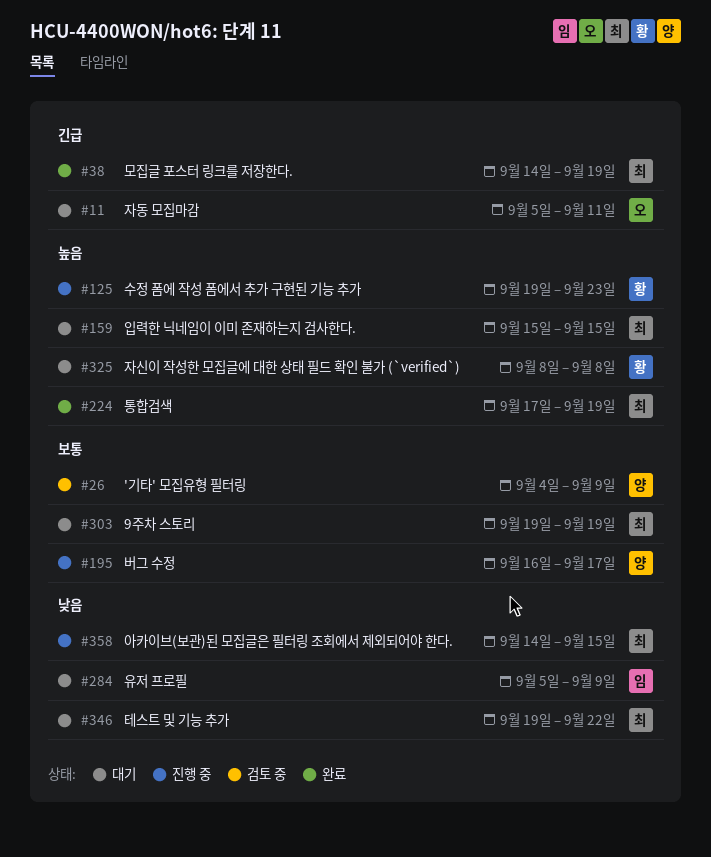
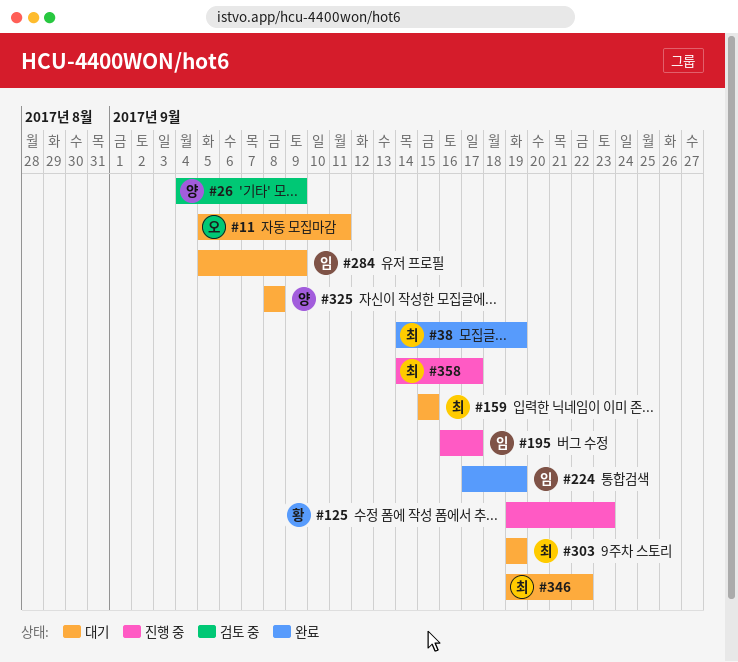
#195, owner: 양 -> 임
#224, owner: 최 -> 임
#325, owner: 황 -> 양
#358, due: Sep 15 -> Sep 17

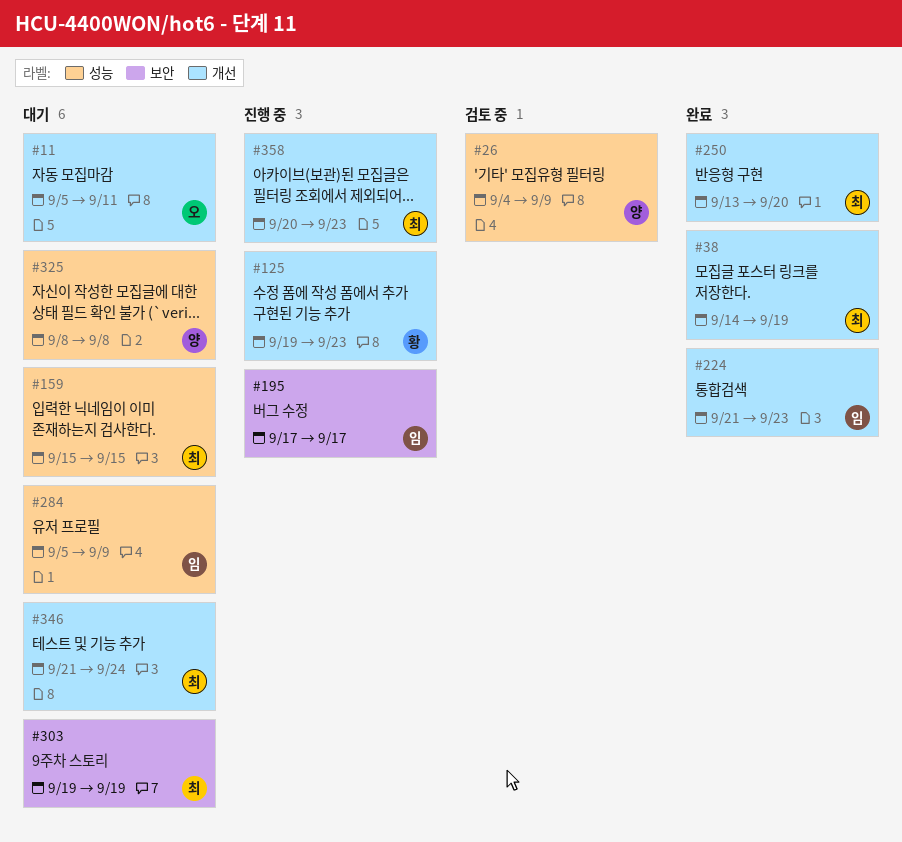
#195, start: Sep 16 -> Sep 17
#224, start: Sep 17 -> Sep 21
#224, due: Sep 19 -> Sep 23
#250: none -> present
#346, start: Sep 19 -> Sep 21
#346, due: Sep 22 -> Sep 24
#358, start: Sep 14 -> Sep 20
#358, due: Sep 17 -> Sep 23

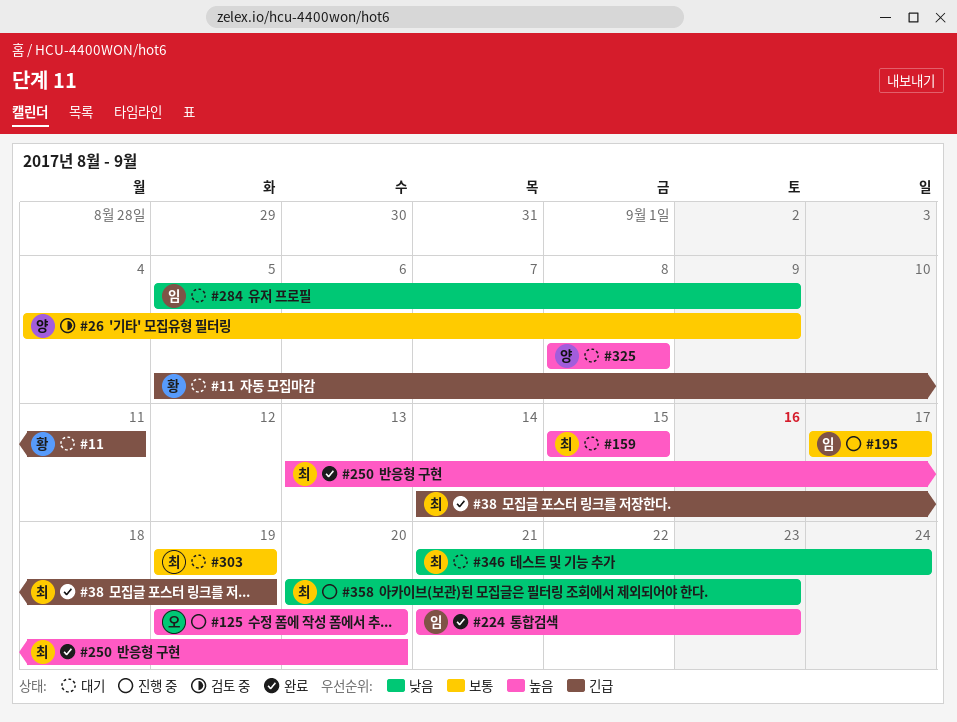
#11, owner: 오 -> 황
#125, owner: 황 -> 오
#125, due: Sep 23 -> Sep 20

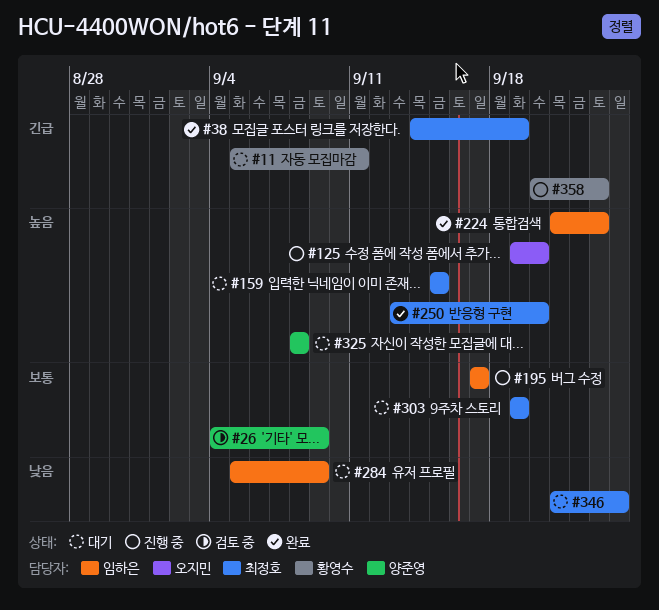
#358, owner: 최정호 -> 황영수
#358, priority: 낮음 -> 긴급

